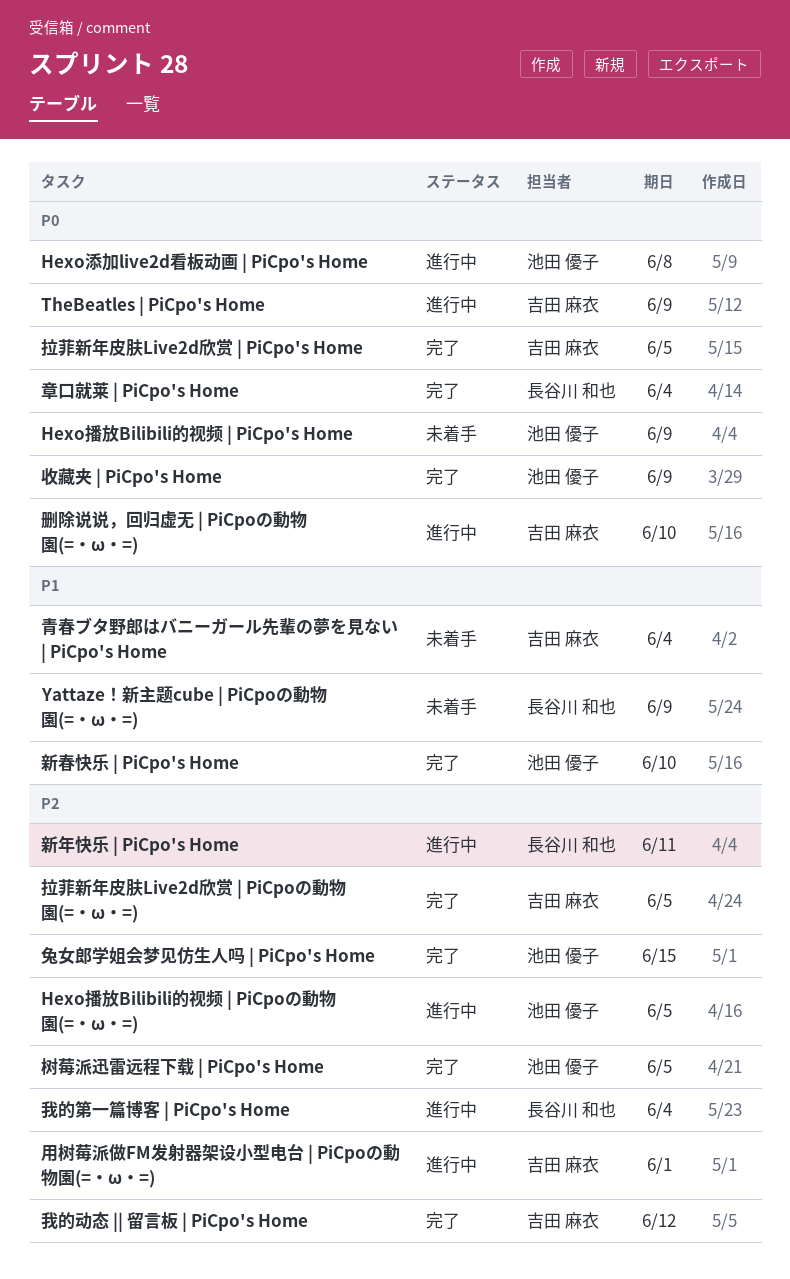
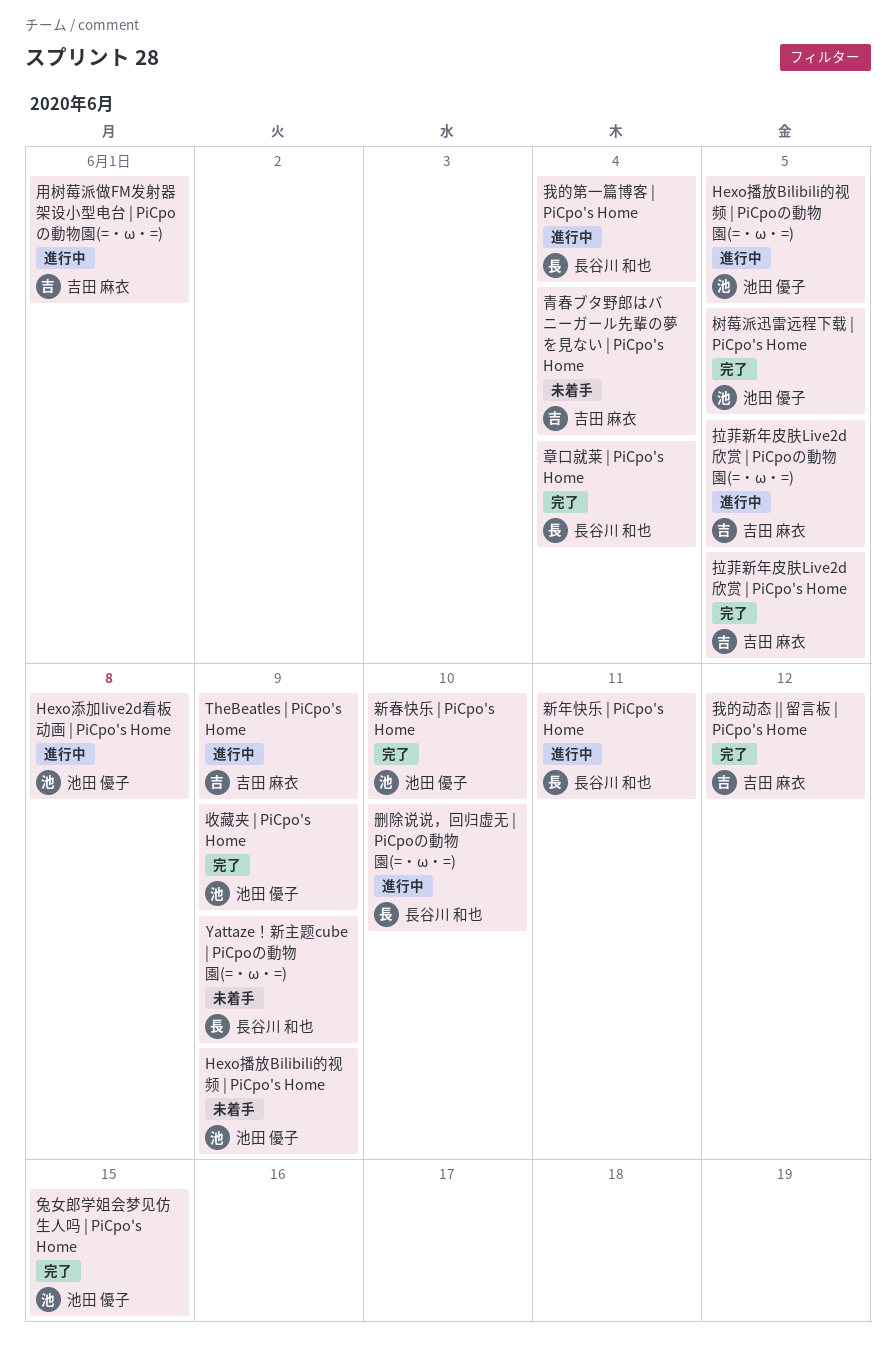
删除说说，回归虚无 | PiCpoの動物園(=・ω・=), owner: 吉田 麻衣 -> 長谷川 和也
拉菲新年皮肤Live2d欣赏 | PiCpoの動物園(=・ω・=), status: 完了 -> 進行中

